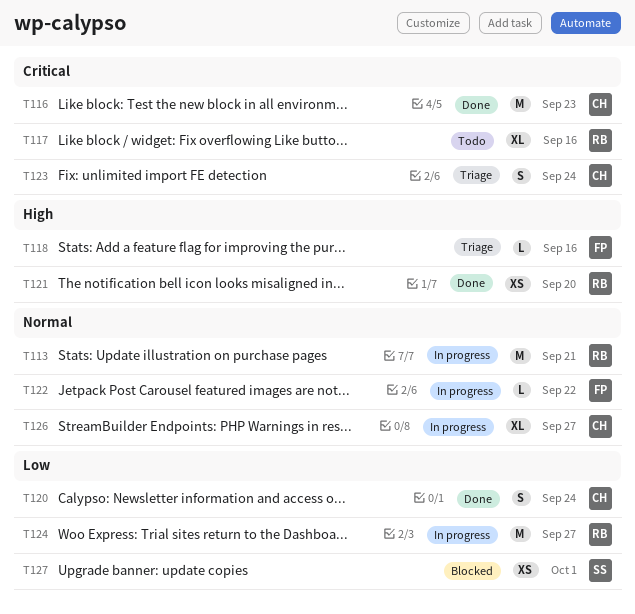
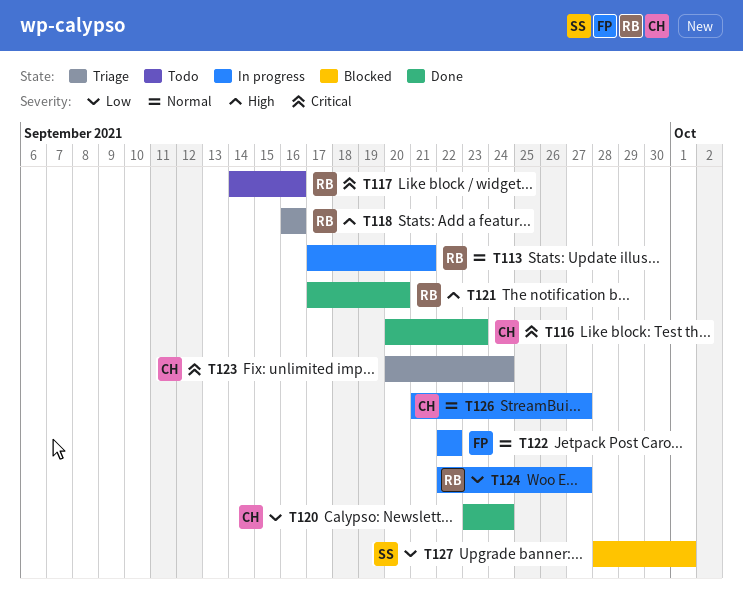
T118, owner: FP -> RB

